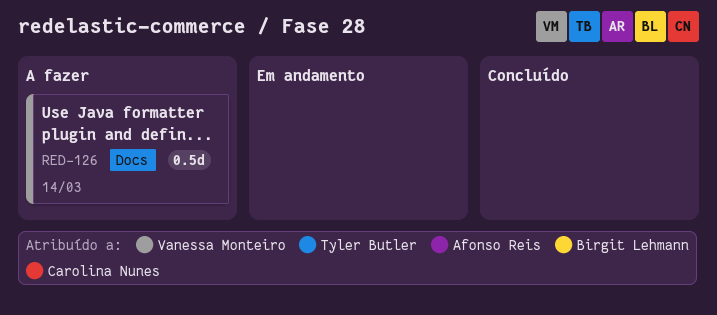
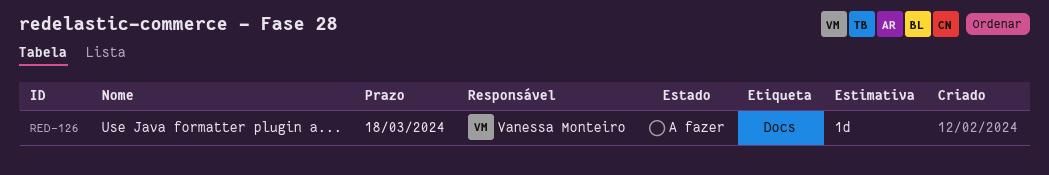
RED-126, estimate: 0.5d -> 1d
RED-126, due: Mar 14 -> Mar 18

